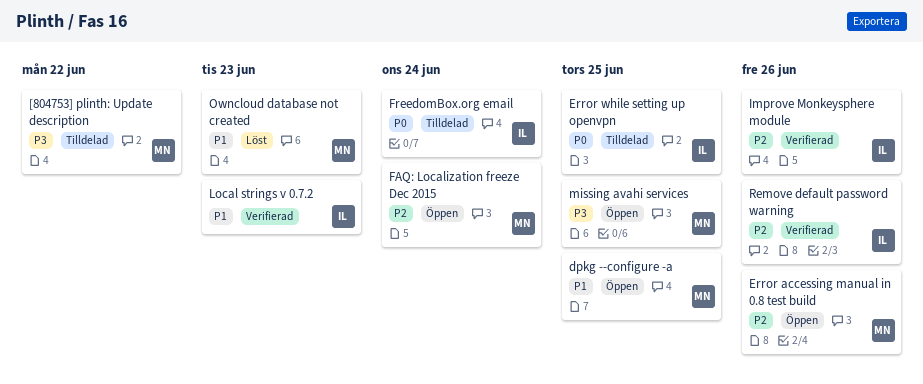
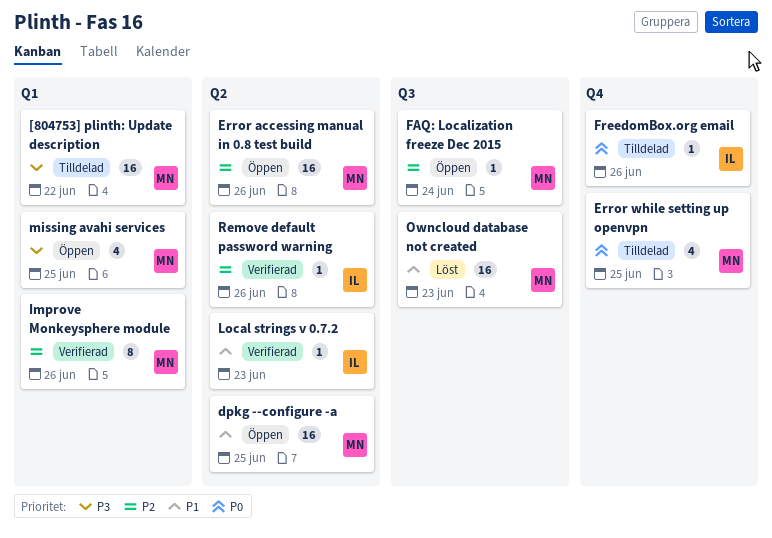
Error while setting up openvpn, owner: IL -> MN
FreedomBox.org email, due: Jun 24 -> Jun 26
Improve Monkeysphere module, owner: IL -> MN

